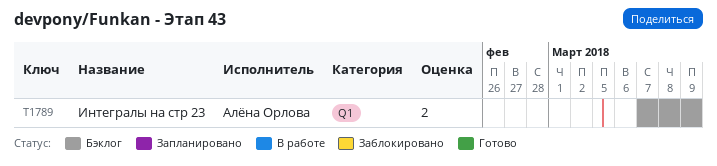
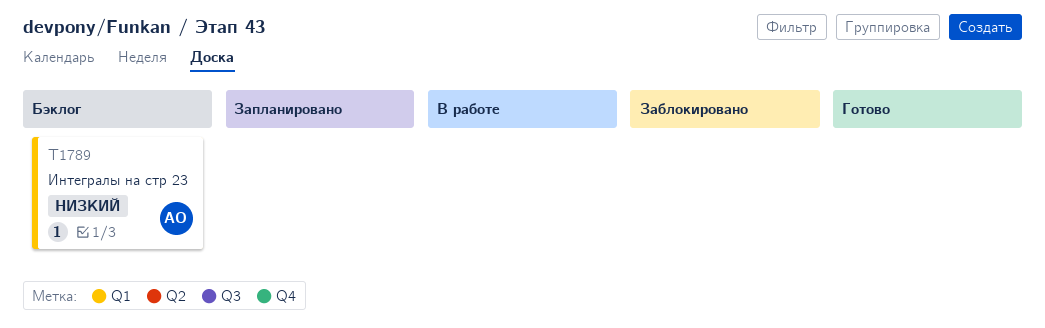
T1789, estimate: 2 -> 1

